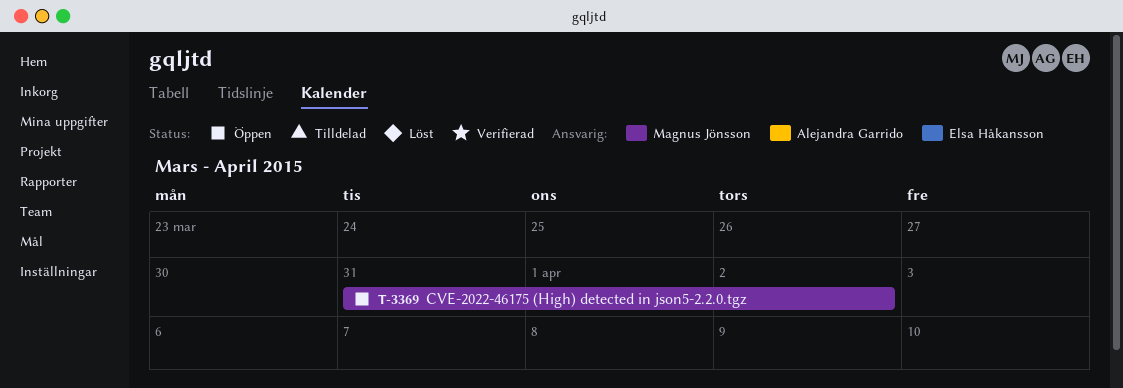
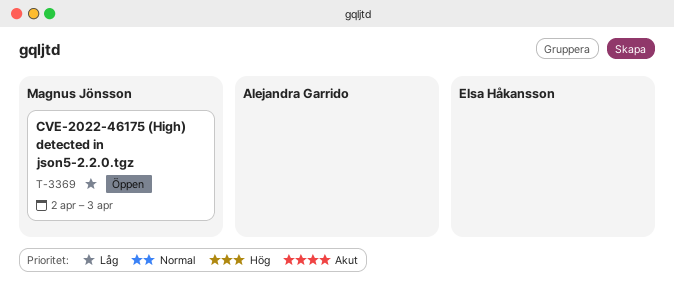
T-3369, start: Mar 31 -> Apr 2
T-3369, due: Apr 2 -> Apr 3

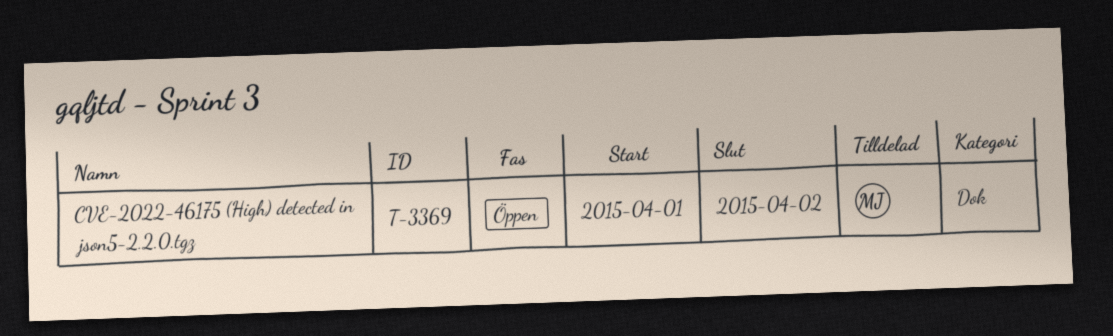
T-3369, start: Apr 2 -> Apr 1
T-3369, due: Apr 3 -> Apr 2

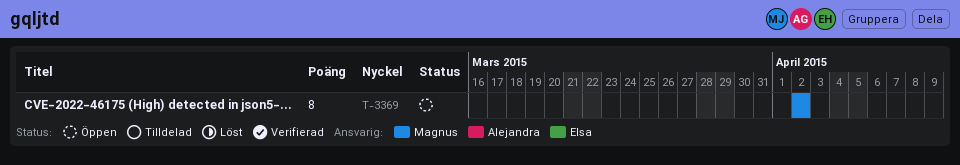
T-3369, start: Apr 1 -> Apr 2

